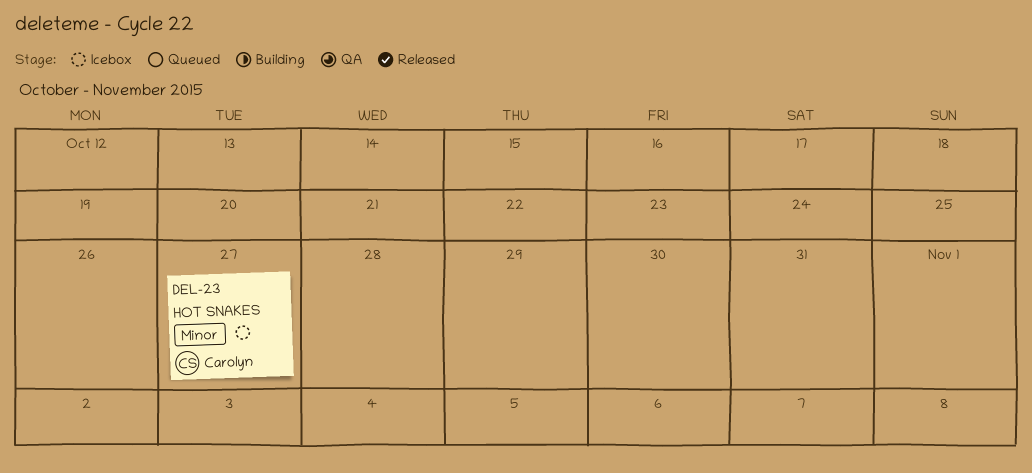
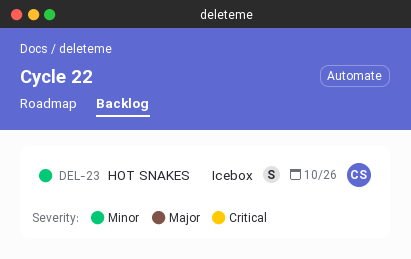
DEL-23, due: Oct 27 -> Oct 26

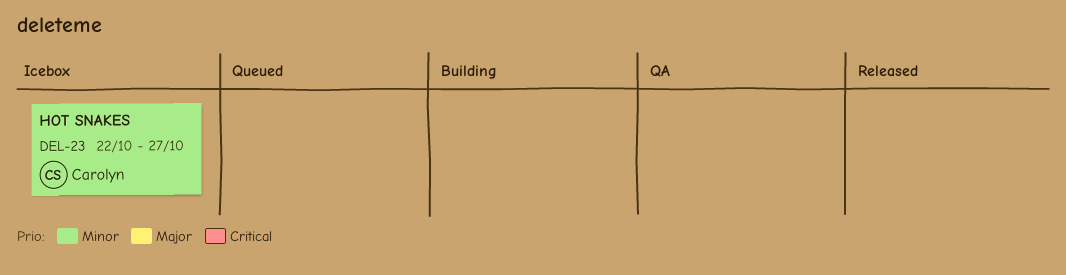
DEL-23, due: Oct 26 -> Oct 27

